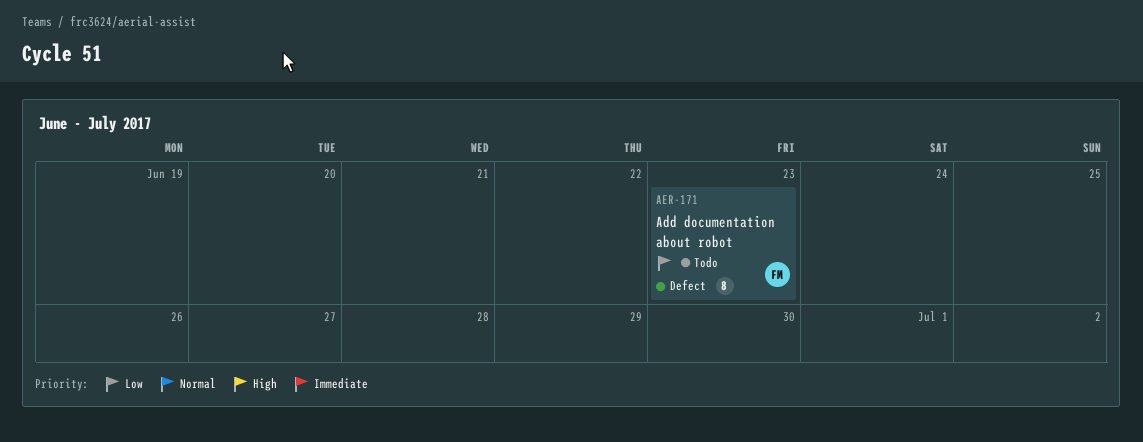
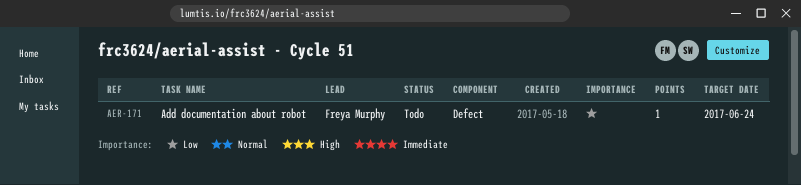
AER-171, estimate: 8 -> 1
AER-171, due: Jun 23 -> Jun 24

